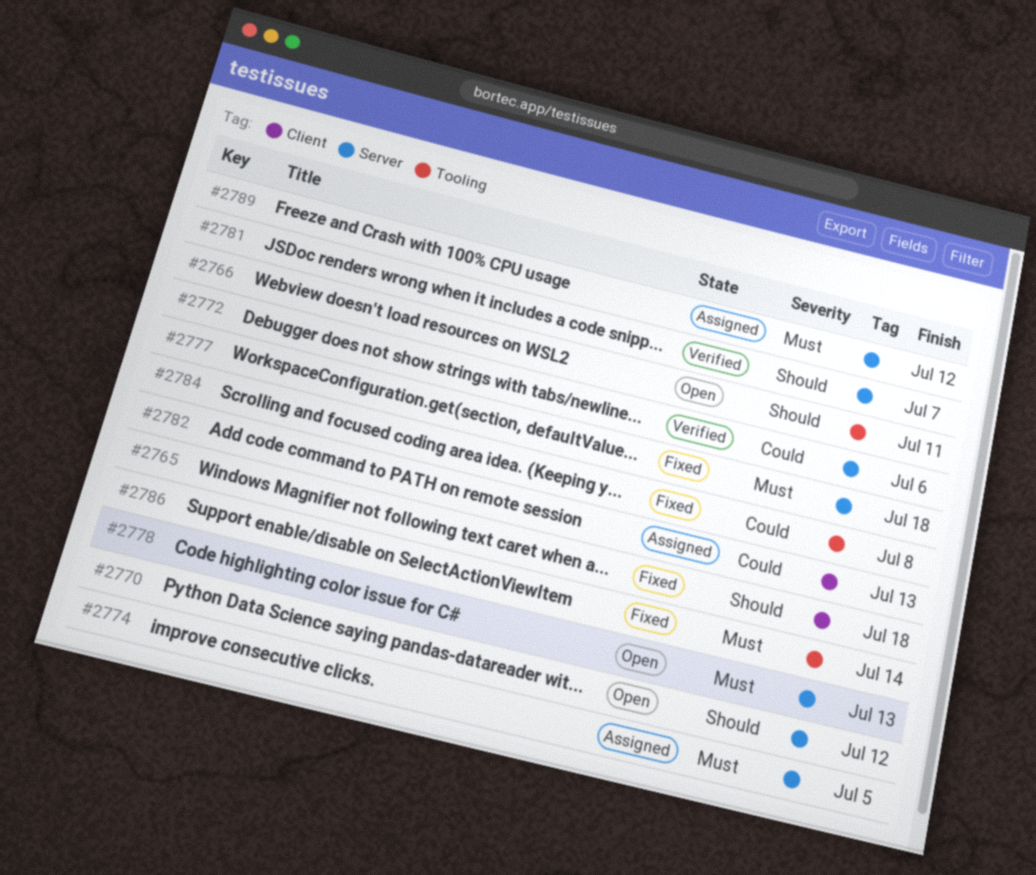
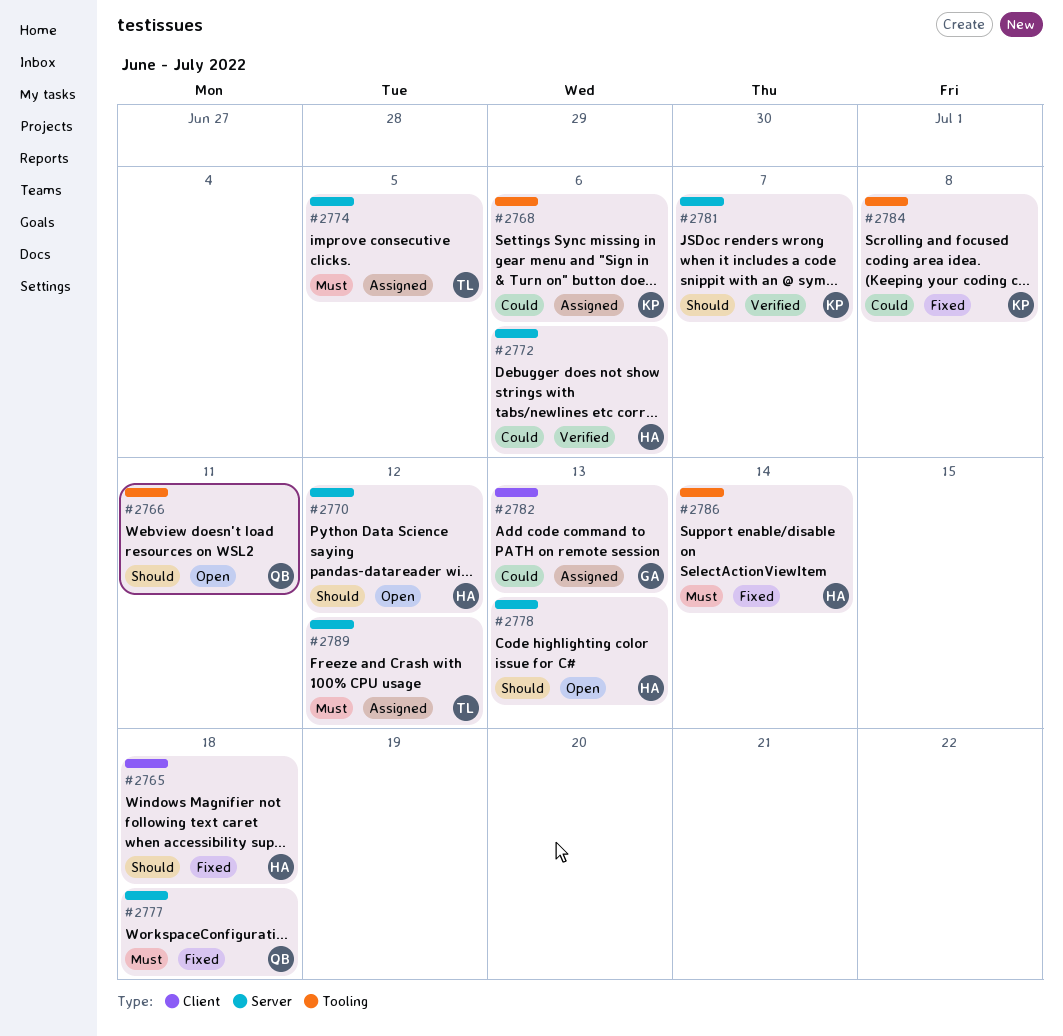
#2768: none -> present
#2778, priority: Must -> Should

